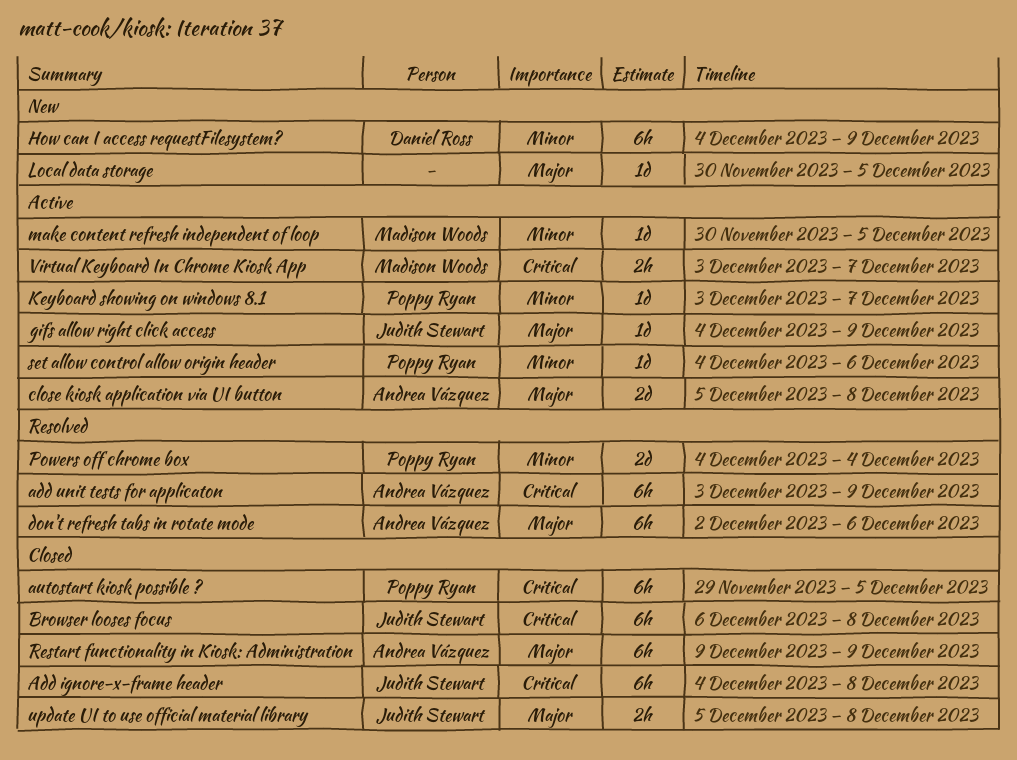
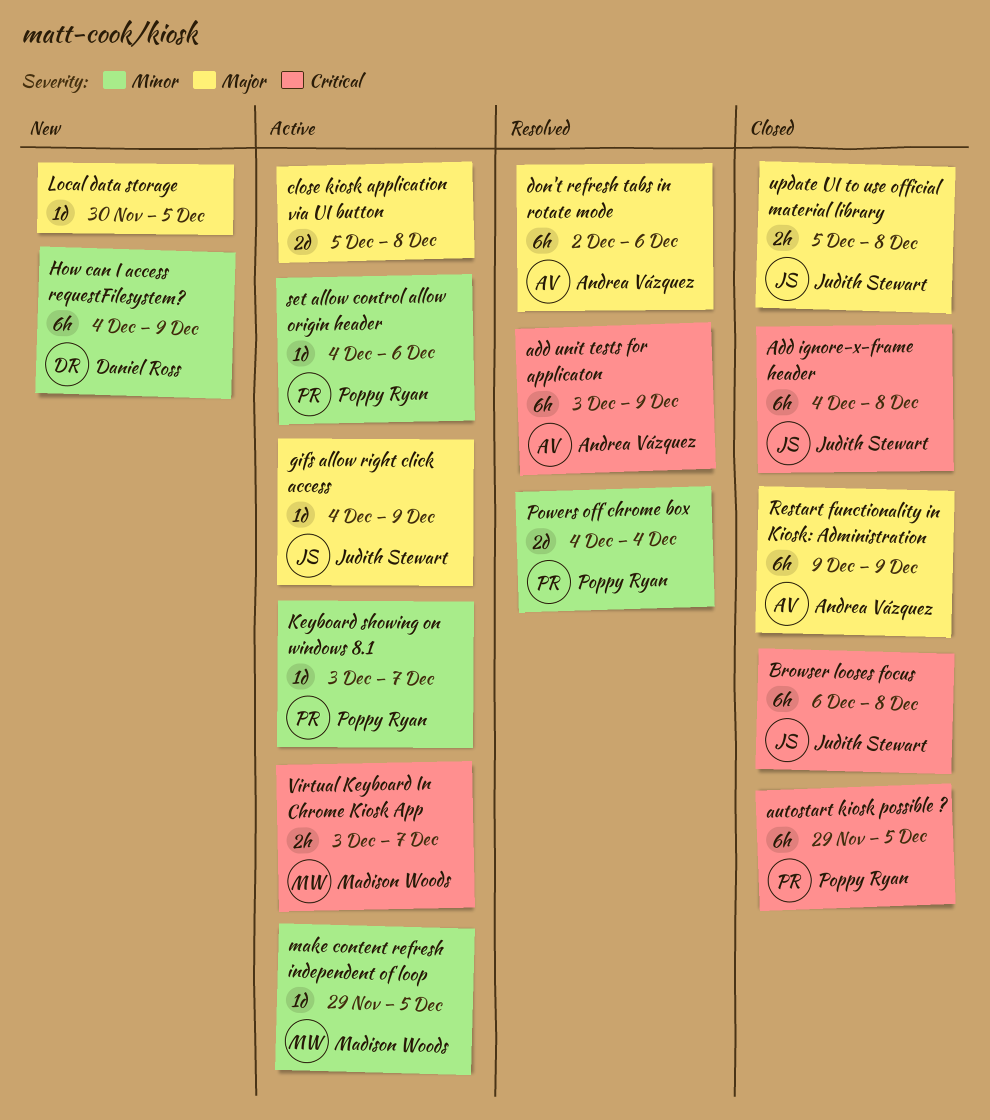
close kiosk application via UI button, owner: Andrea Vázquez -> none
make content refresh independent of loop, start: Nov 30 -> Nov 29

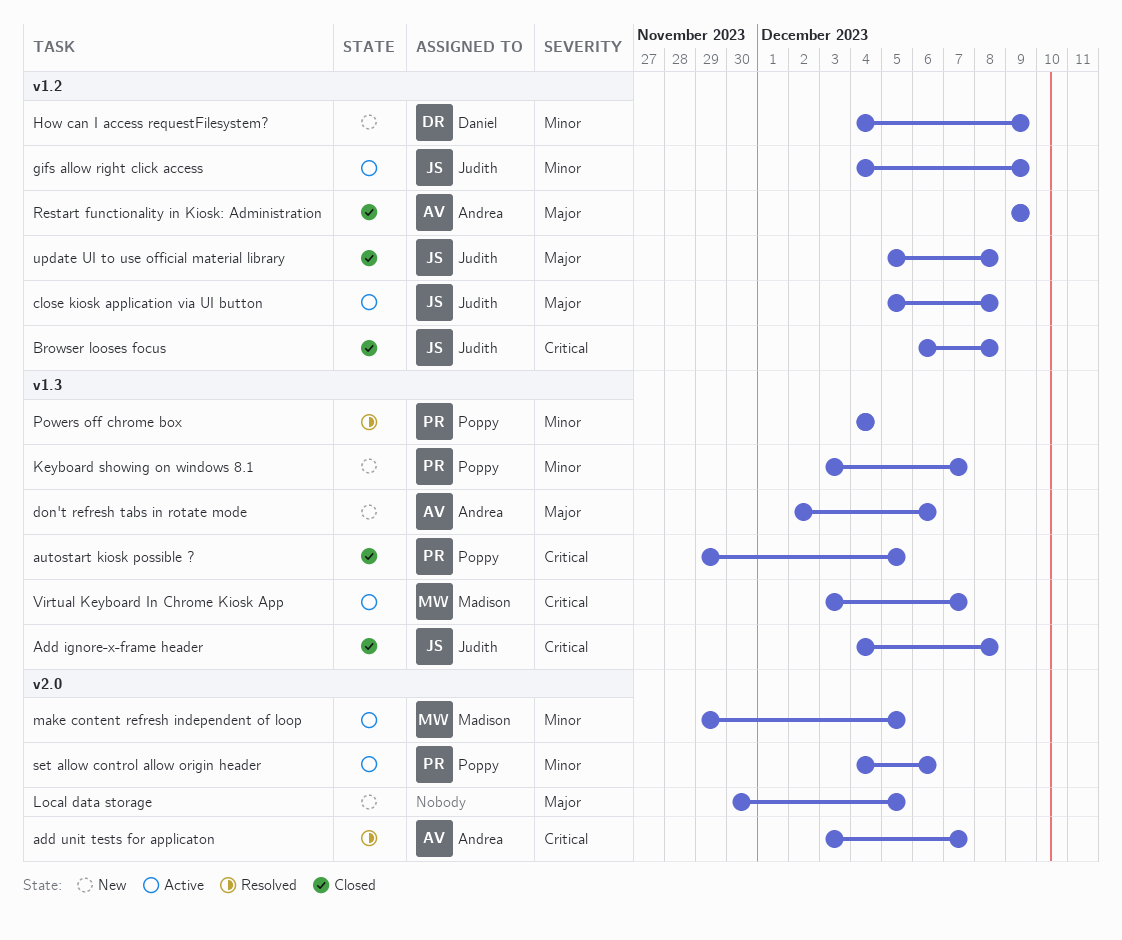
add unit tests for applicaton, due: Dec 9 -> Dec 7
close kiosk application via UI button, owner: none -> Judith Stewart
don't refresh tabs in rotate mode, status: Resolved -> New
gifs allow right click access, priority: Major -> Minor
Keyboard showing on windows 8.1, status: Active -> New

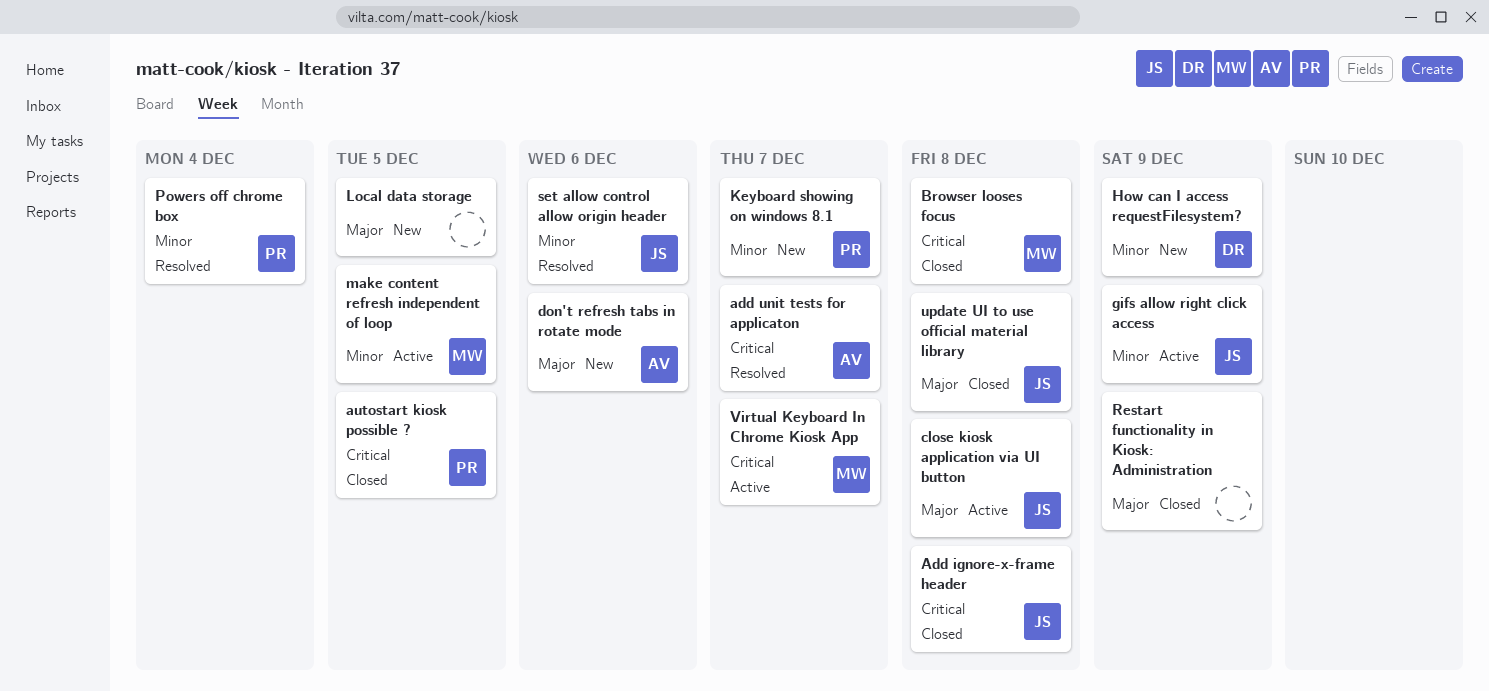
Browser looses focus, owner: Judith -> Madison
Restart functionality in Kiosk: Administration, owner: Andrea -> none
set allow control allow origin header, status: Active -> Resolved
set allow control allow origin header, owner: Poppy -> Judith

